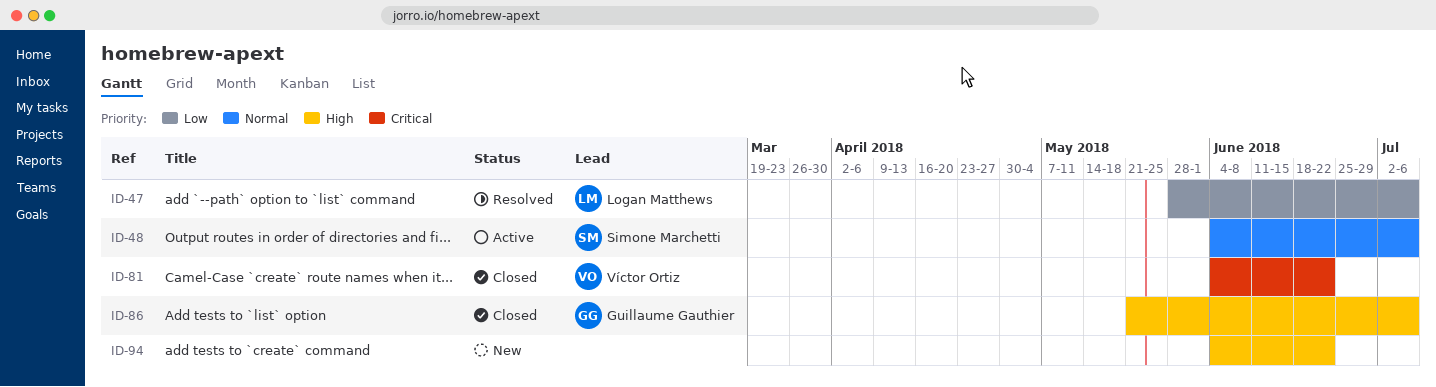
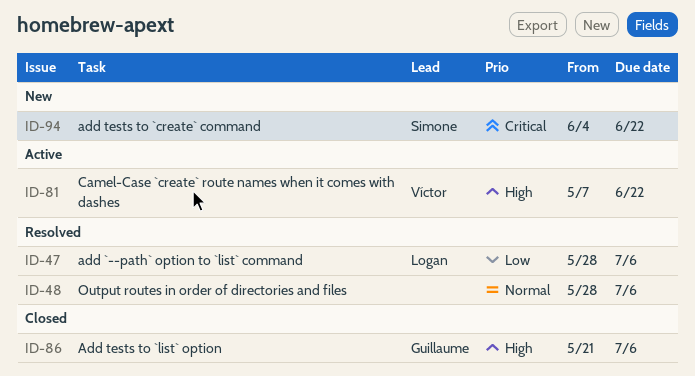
ID-48, status: Active -> Resolved
ID-48, owner: Simone Marchetti -> none
ID-48, start: Jun 4 -> May 28
ID-81, status: Closed -> Active
ID-81, priority: Critical -> High
ID-81, start: Jun 4 -> May 7
ID-94, owner: none -> Simone Marchetti
ID-94, priority: High -> Critical

